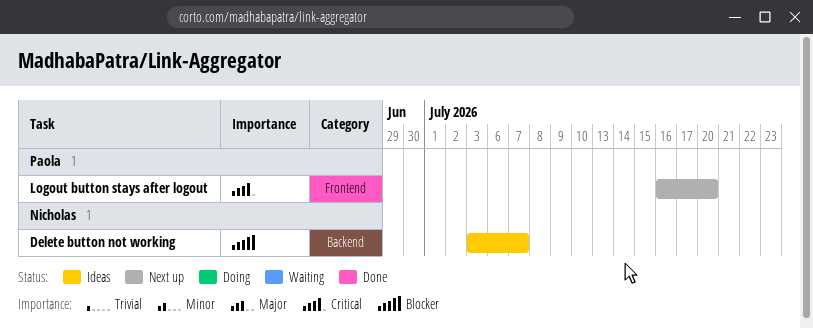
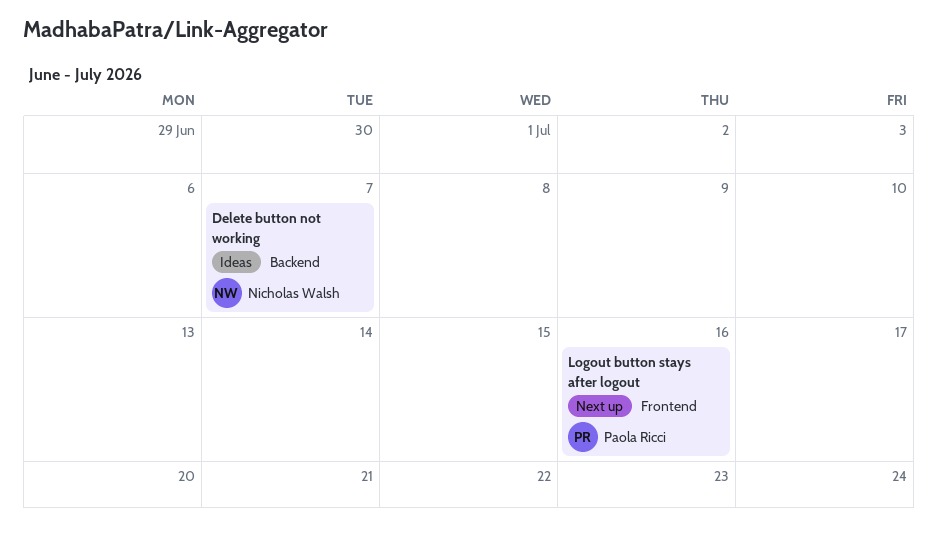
Logout button stays after logout, due: Jul 20 -> Jul 16

